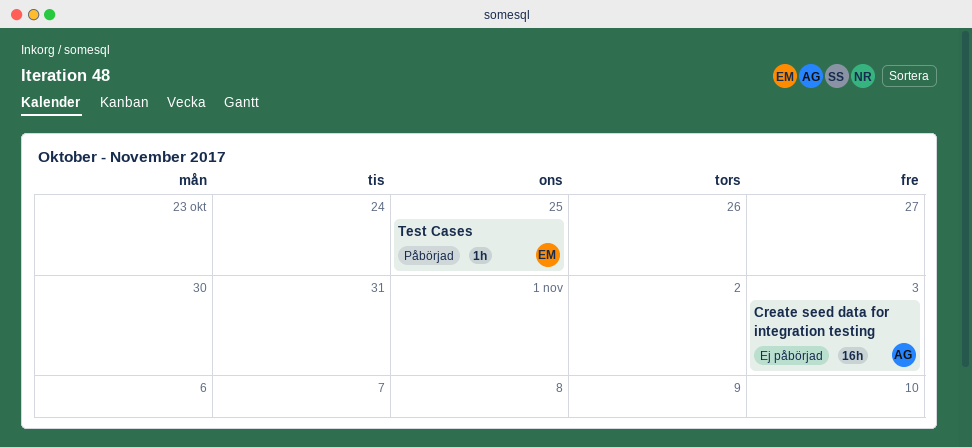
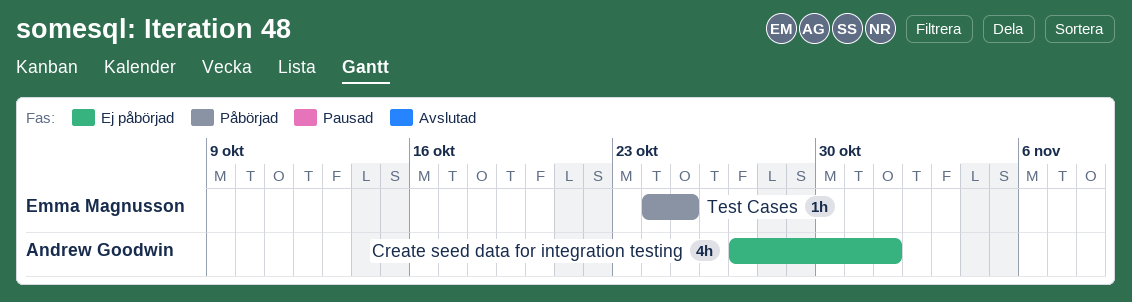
Create seed data for integration testing, estimate: 16h -> 4h
Create seed data for integration testing, due: Nov 3 -> Nov 1

